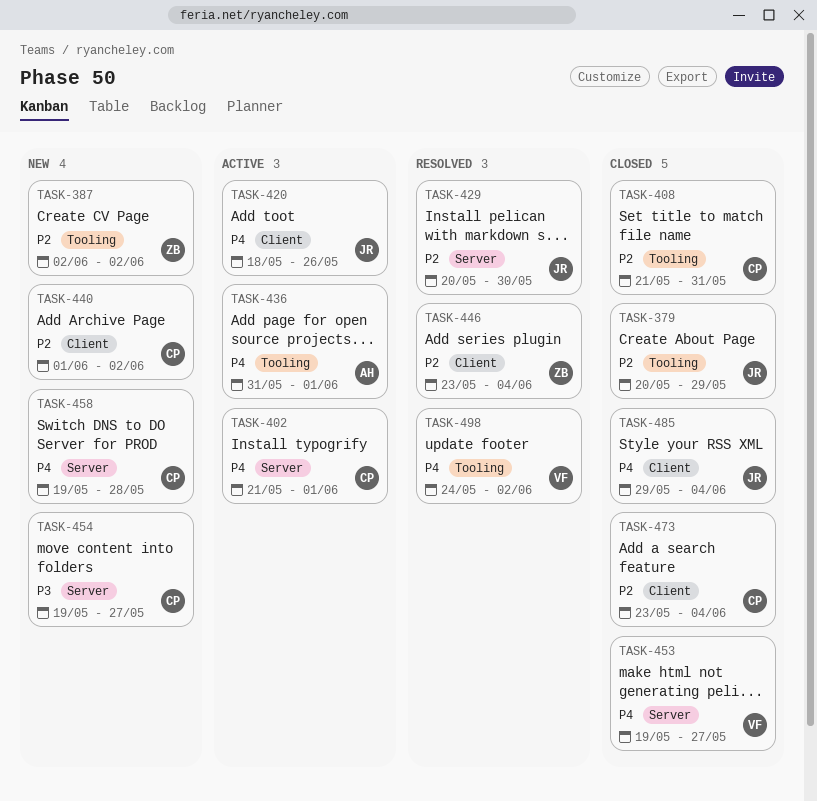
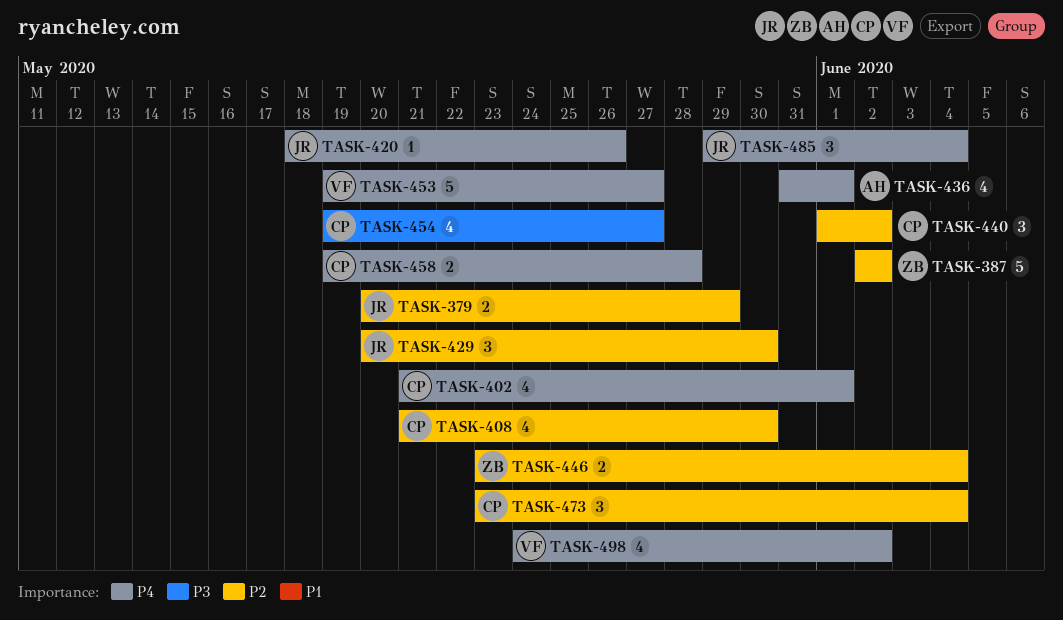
TASK-408, due: May 31 -> May 30

